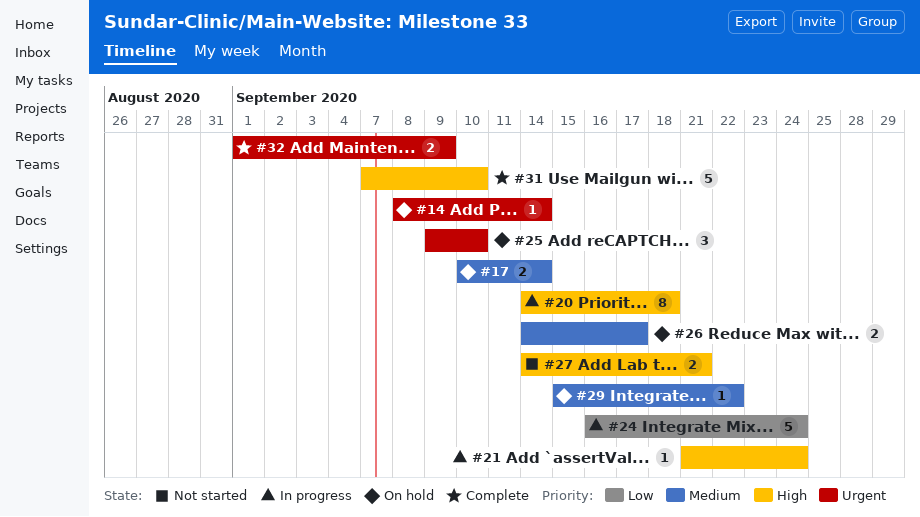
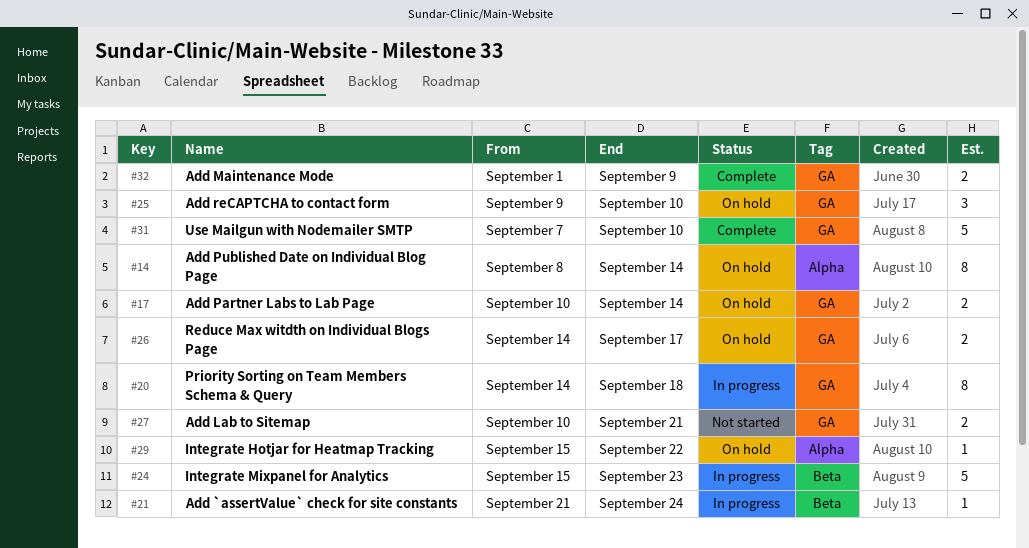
#14, estimate: 1 -> 8
#24, start: Sep 16 -> Sep 15
#24, due: Sep 24 -> Sep 23
#27, start: Sep 14 -> Sep 10

